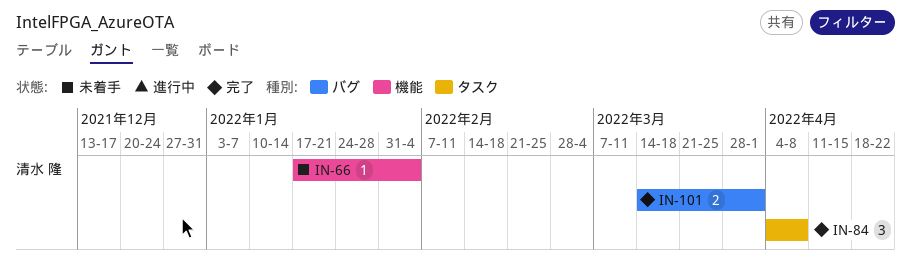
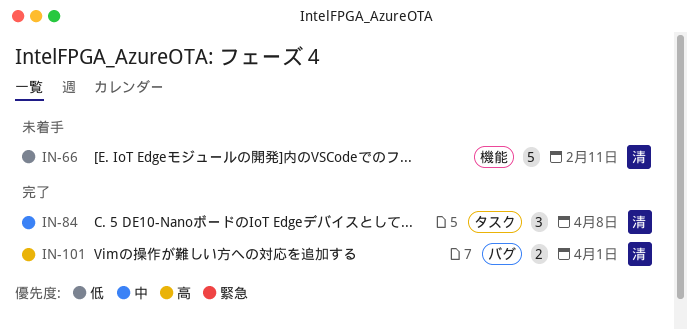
IN-66, estimate: 1 -> 5
IN-66, due: Feb 4 -> Feb 11

